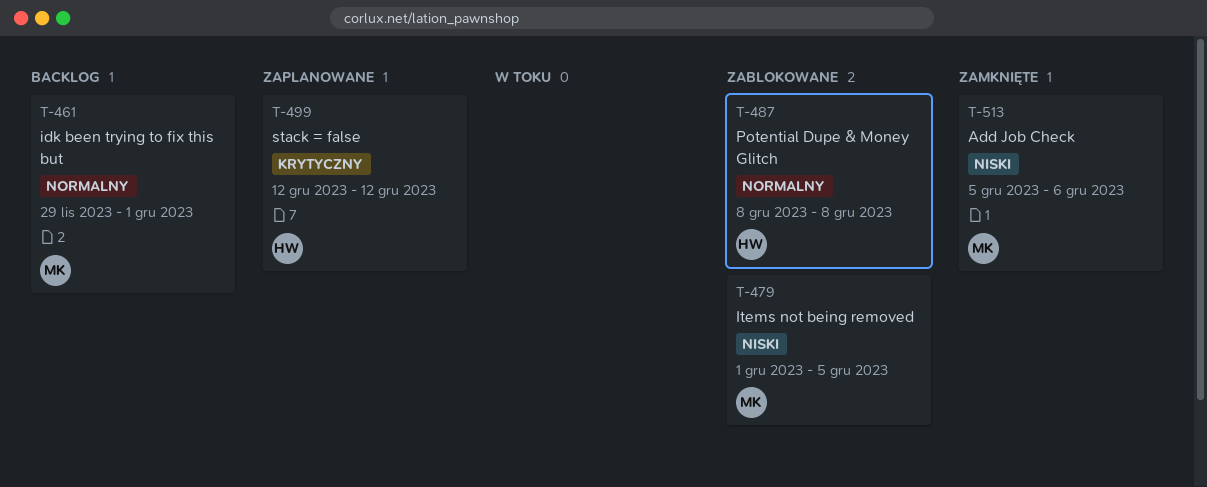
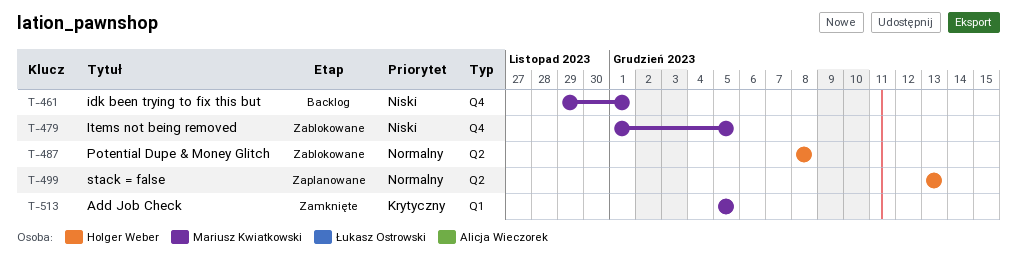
T-461, priority: Normalny -> Niski
T-499, priority: Krytyczny -> Normalny
T-499, start: Dec 12 -> Dec 13
T-499, due: Dec 12 -> Dec 13
T-513, priority: Niski -> Krytyczny
T-513, due: Dec 6 -> Dec 5

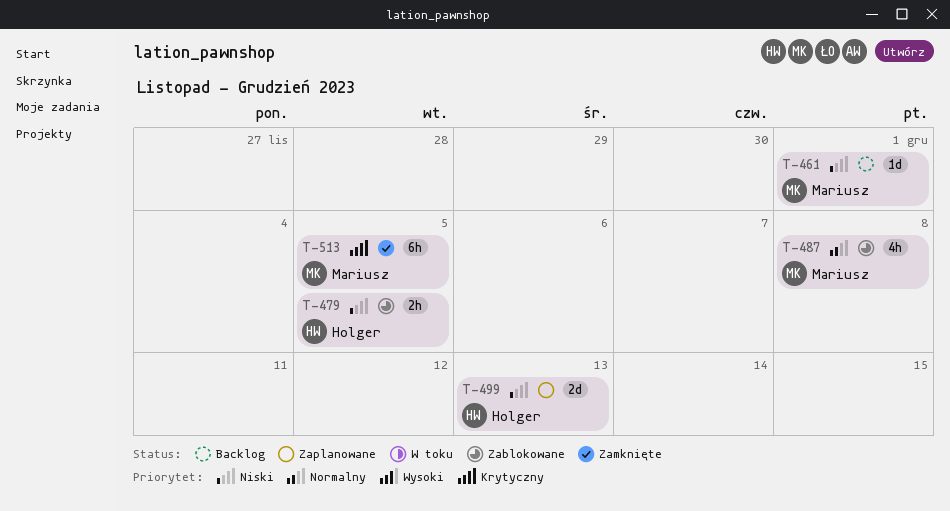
T-479, owner: Mariusz Kwiatkowski -> Holger Weber
T-487, owner: Holger Weber -> Mariusz Kwiatkowski
T-499, priority: Normalny -> Niski

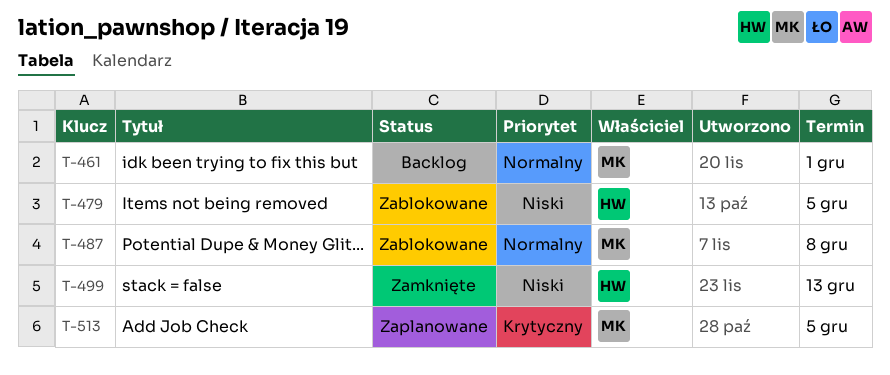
T-461, priority: Niski -> Normalny
T-499, status: Zaplanowane -> Zamknięte
T-513, status: Zamknięte -> Zaplanowane

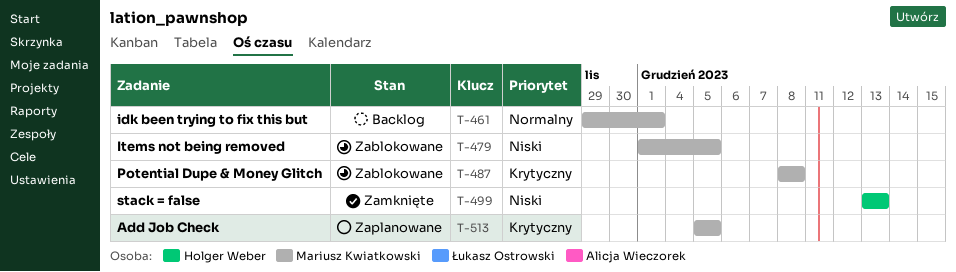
T-479, owner: Holger Weber -> Mariusz Kwiatkowski
T-487, priority: Normalny -> Krytyczny

